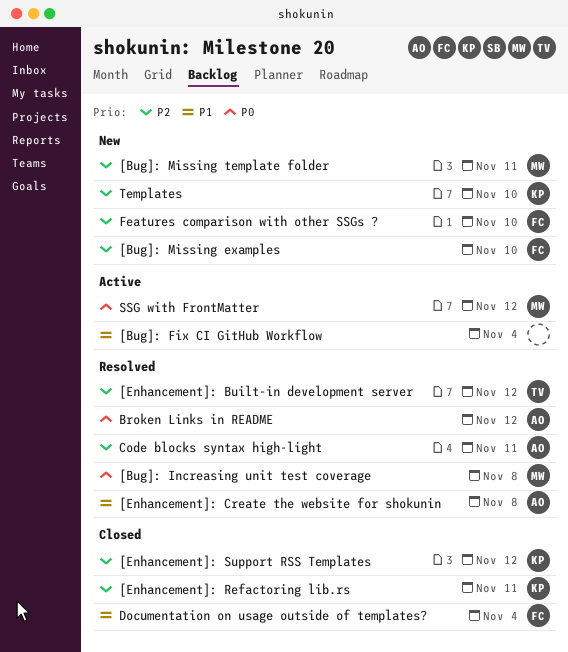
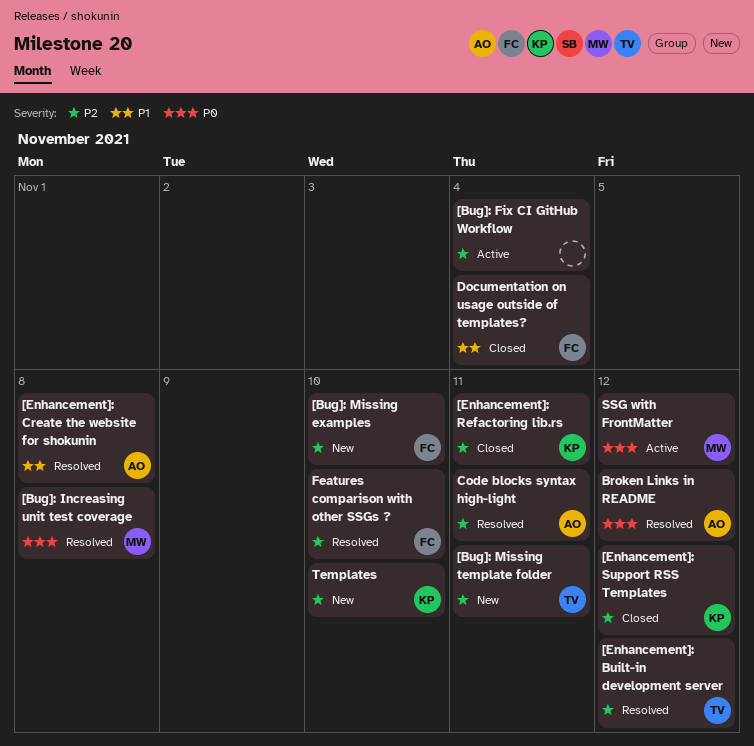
[Bug]: Fix CI GitHub Workflow, priority: P1 -> P2
[Bug]: Missing template folder, owner: MW -> TV
Features comparison with other SSGs ?, status: New -> Resolved

